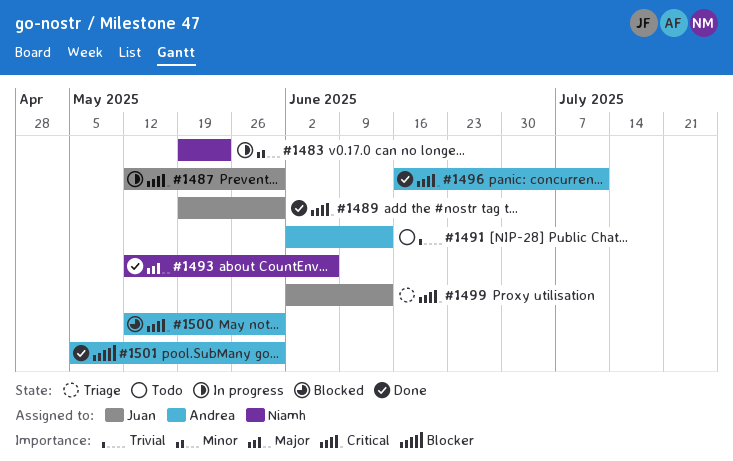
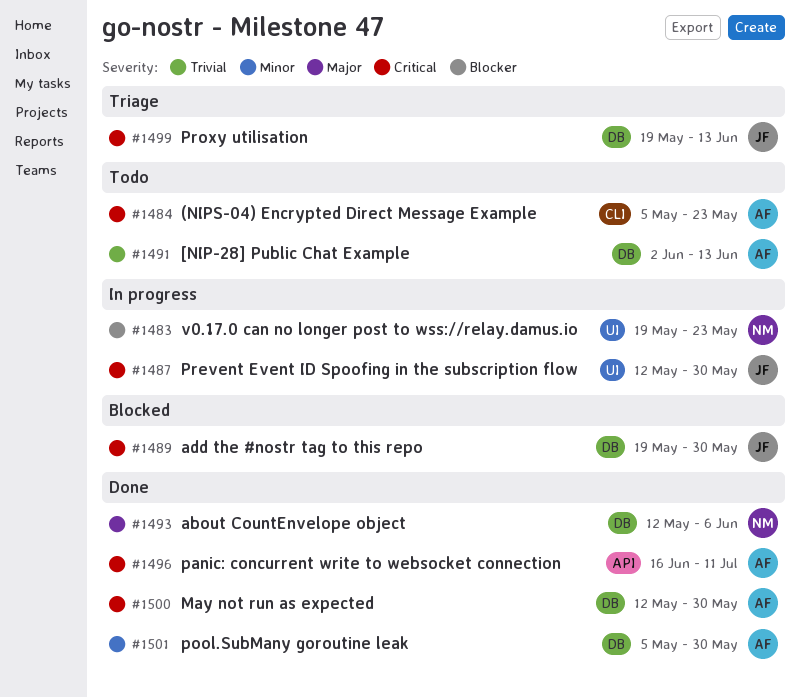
#1483, priority: Minor -> Blocker
#1484: none -> present
#1489, status: Done -> Blocked
#1499, start: Jun 2 -> May 19
#1500, status: Blocked -> Done
#1501, priority: Blocker -> Minor

